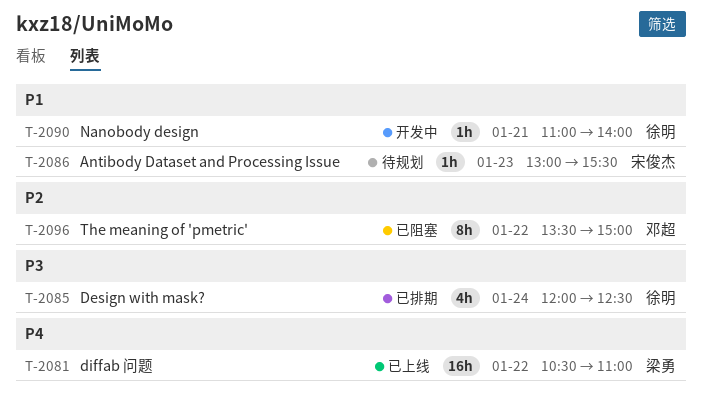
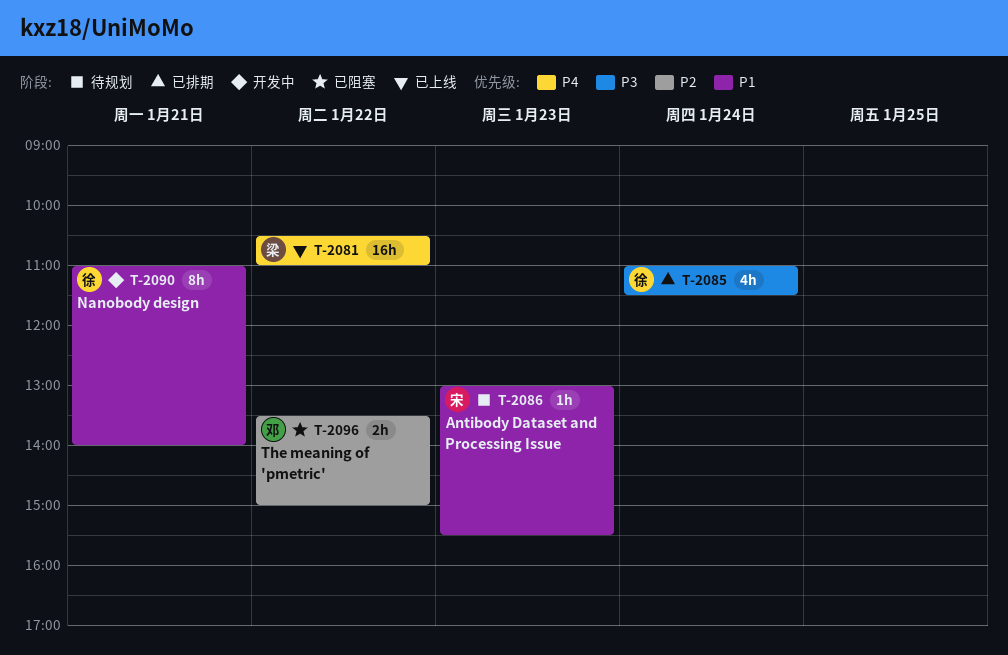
T-2085, begins: 12:00 -> 11:00
T-2085, ends: 12:30 -> 11:30
T-2090, estimate: 1h -> 8h
T-2096, estimate: 8h -> 2h

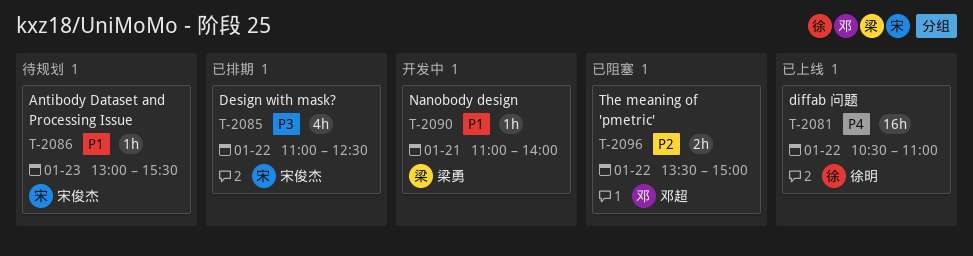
T-2081, owner: 梁勇 -> 徐明
T-2085, owner: 徐明 -> 宋俊杰
T-2085, day: Jan 24 -> Jan 22
T-2085, ends: 11:30 -> 12:30
T-2090, owner: 徐明 -> 梁勇
T-2090, estimate: 8h -> 1h

